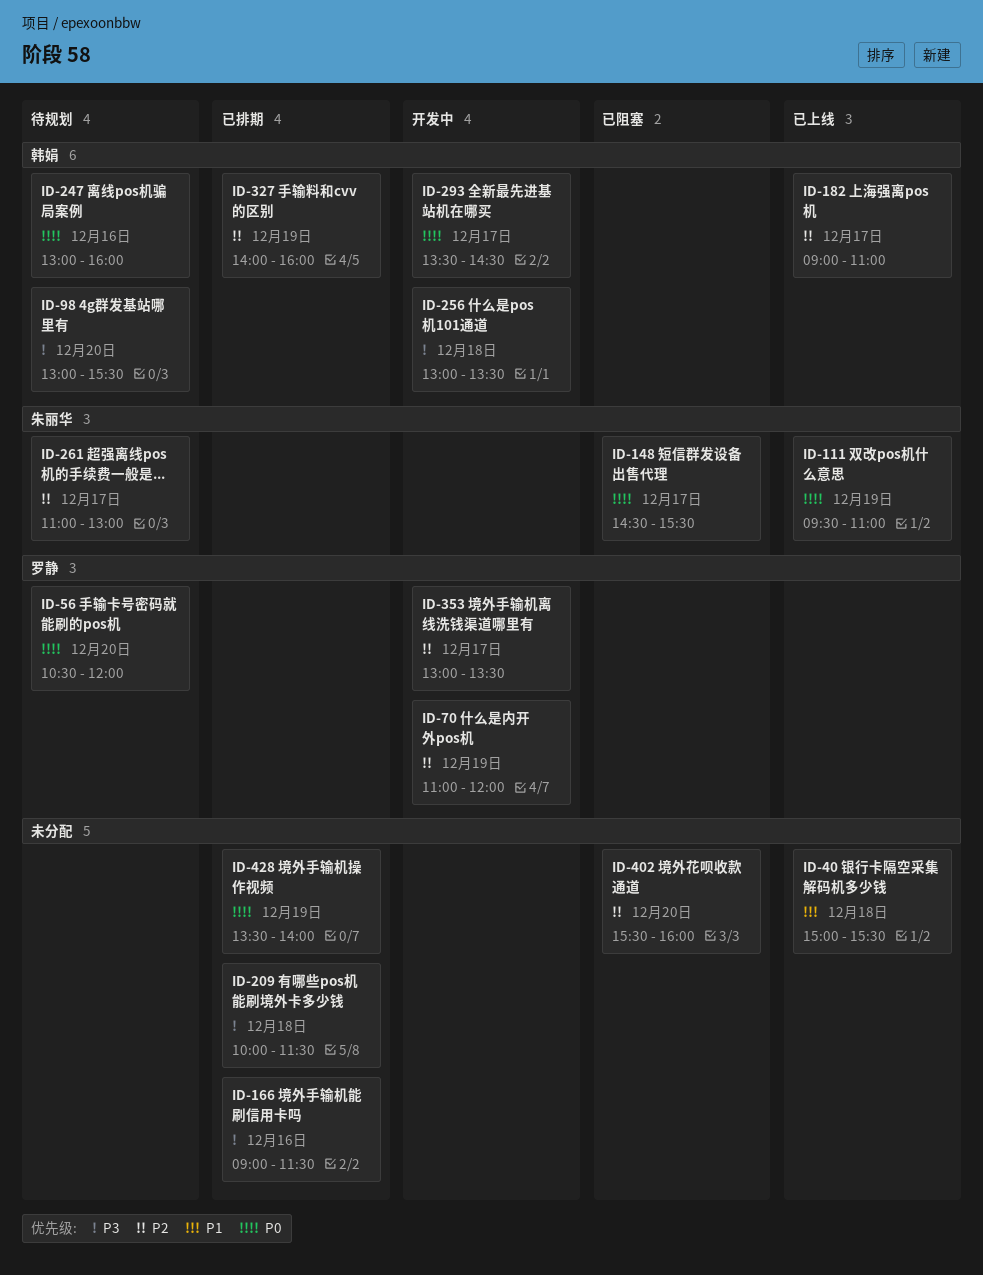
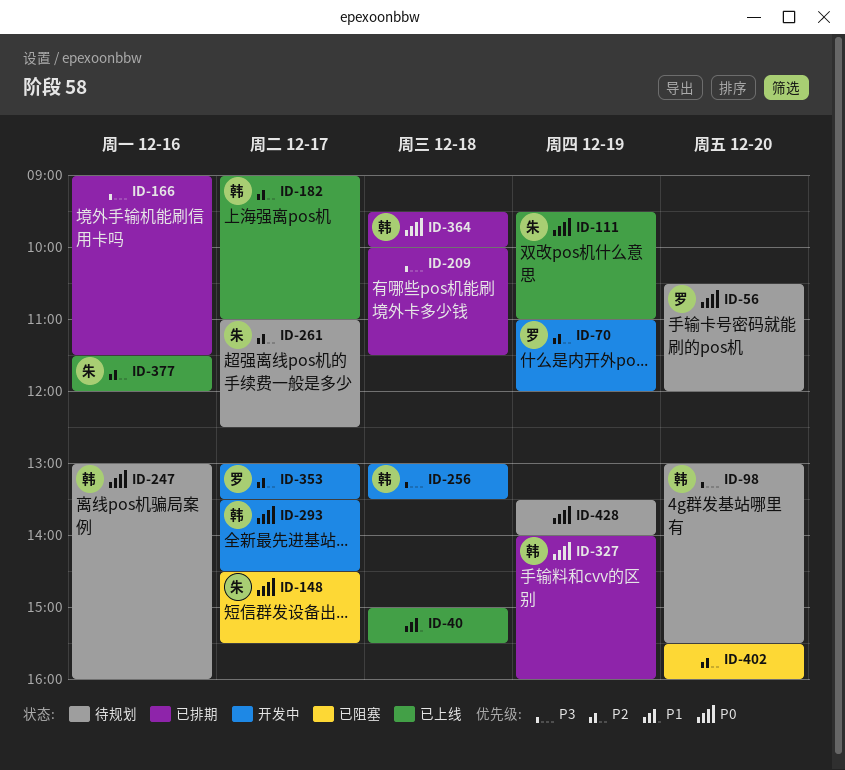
ID-261, ends: 13:00 -> 12:30
ID-327, priority: P2 -> P0
ID-364: none -> present
ID-377: none -> present
ID-428, status: 已排期 -> 待规划

